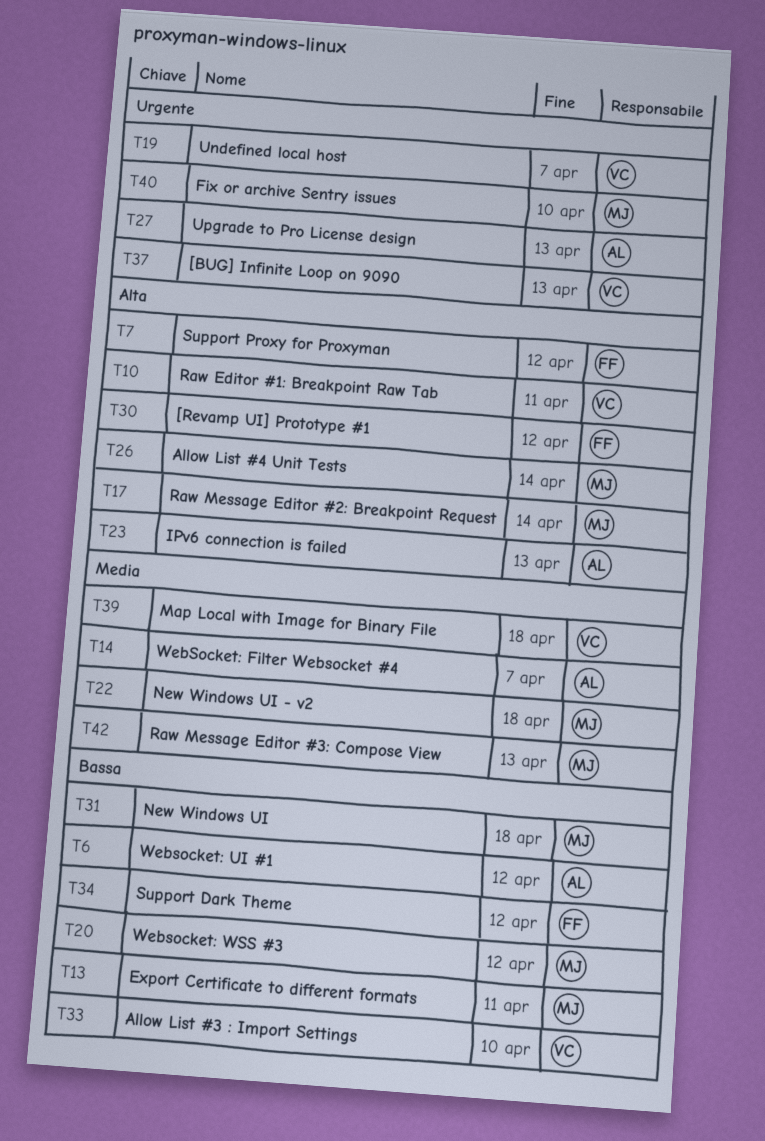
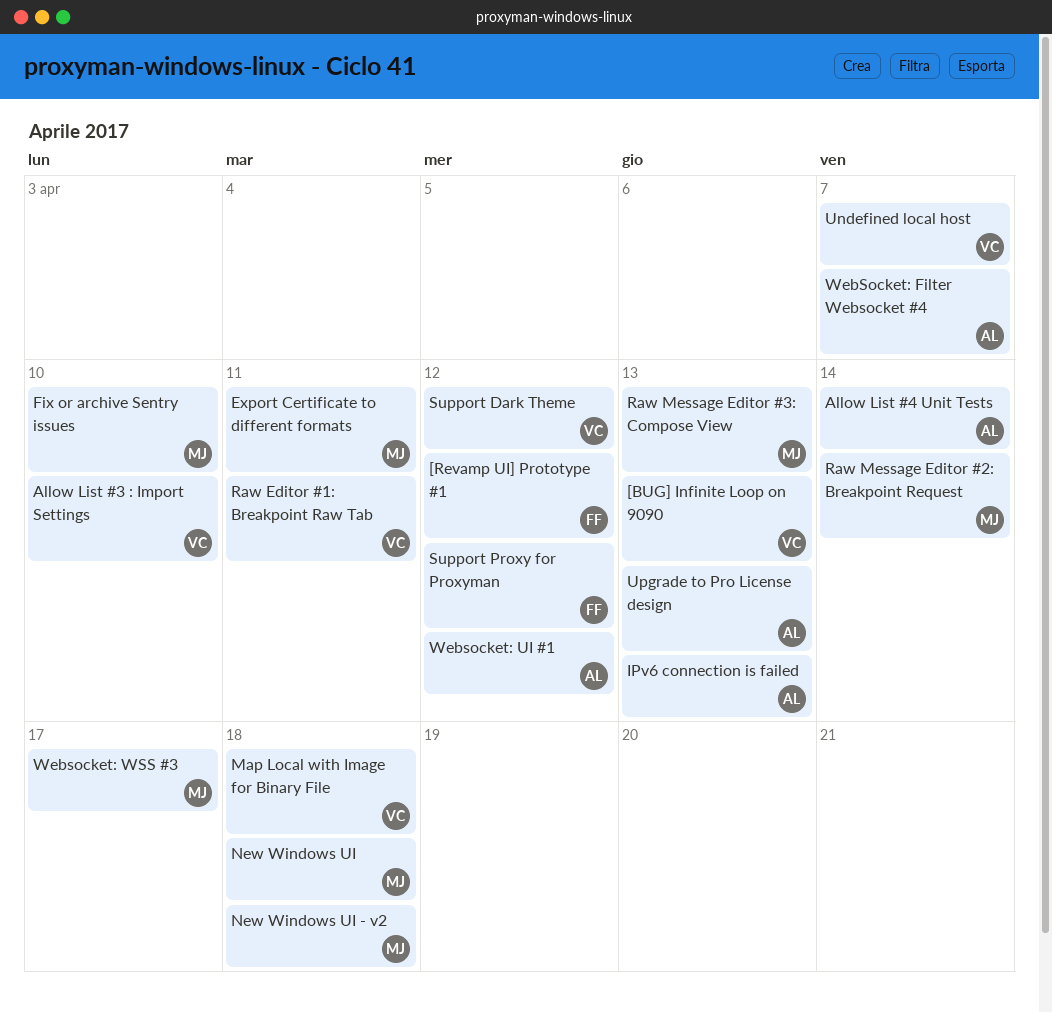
Allow List #4 Unit Tests, owner: MJ -> AL
Support Dark Theme, owner: FF -> VC
Websocket: WSS #3, due: Apr 12 -> Apr 17

